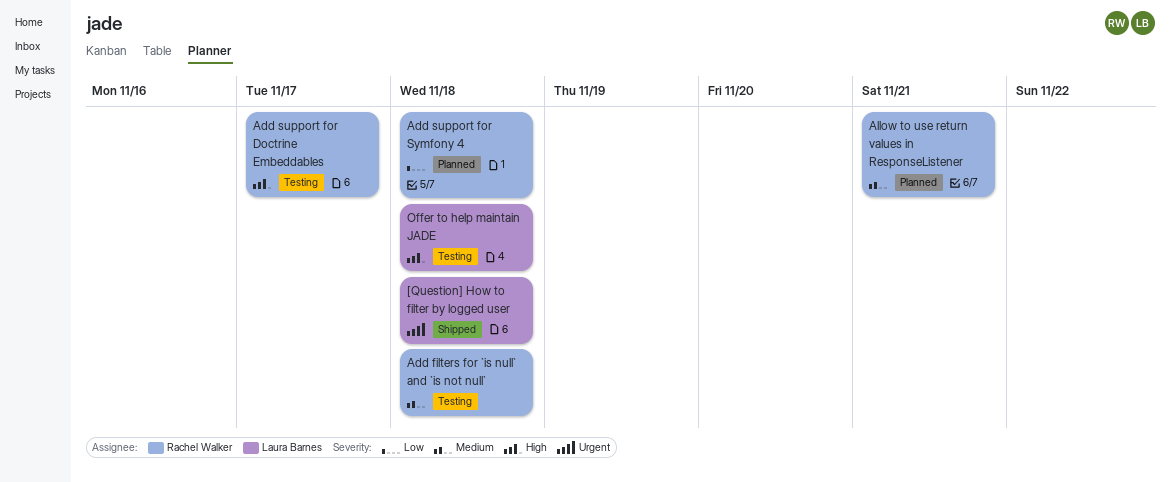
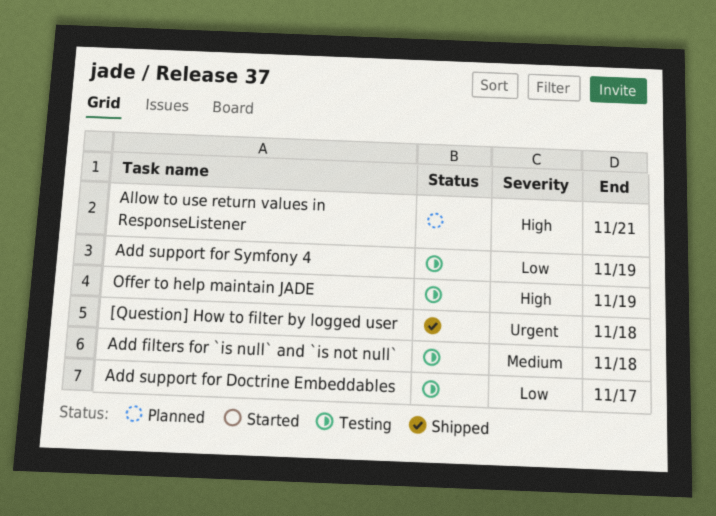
Add support for Doctrine Embeddables, priority: High -> Low
Add support for Symfony 4, status: Planned -> Testing
Add support for Symfony 4, due: Nov 18 -> Nov 19
Allow to use return values in ResponseListener, priority: Medium -> High
Offer to help maintain JADE, due: Nov 18 -> Nov 19

